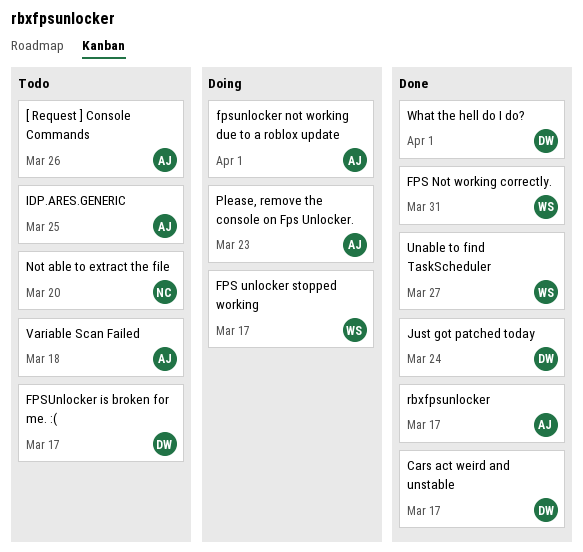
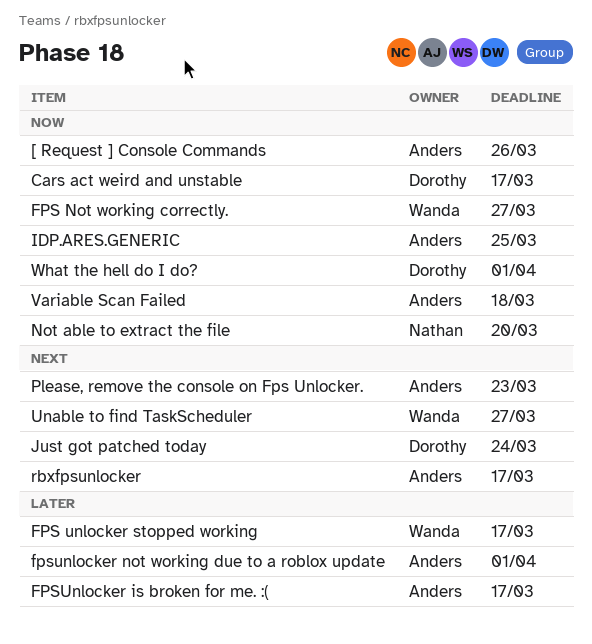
FPS Not working correctly., due: Mar 31 -> Mar 27
FPSUnlocker is broken for me. :(, owner: Dorothy -> Anders

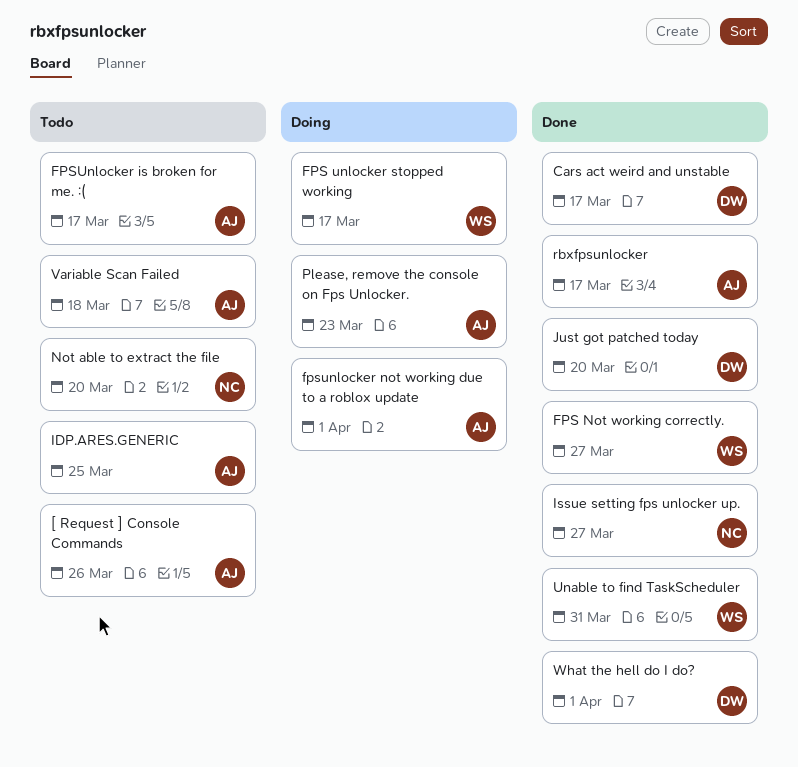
Issue setting fps unlocker up.: none -> present
Just got patched today, due: Mar 24 -> Mar 20
Unable to find TaskScheduler, due: Mar 27 -> Mar 31

